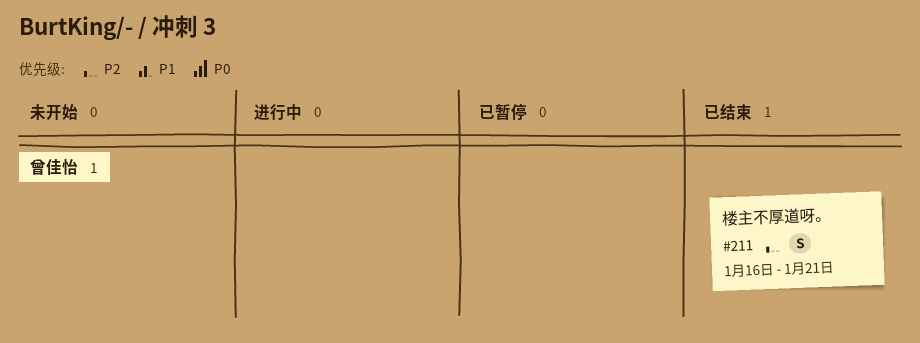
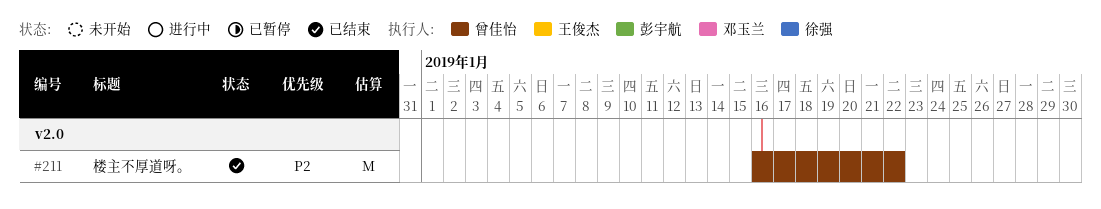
#211, estimate: S -> M
#211, due: Jan 21 -> Jan 22

